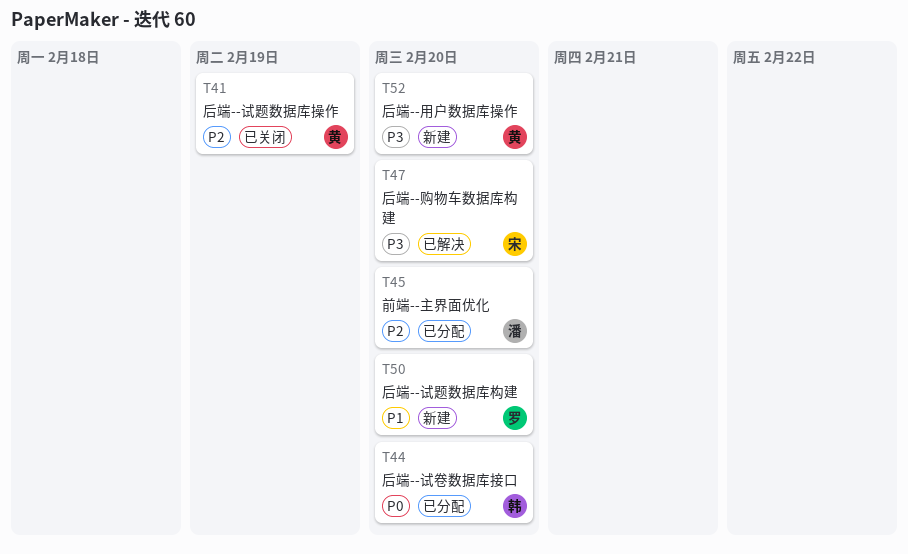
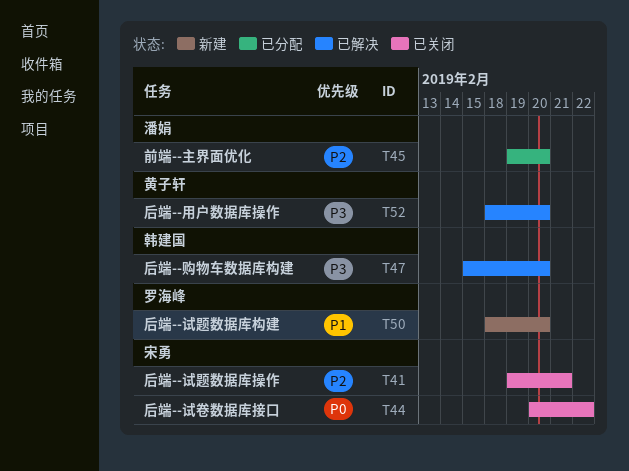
T41, owner: 黄子轩 -> 宋勇
T41, due: Feb 19 -> Feb 21
T44, status: 已分配 -> 已关闭
T44, owner: 韩建国 -> 宋勇
T44, due: Feb 20 -> Feb 22
T47, owner: 宋勇 -> 韩建国
T52, status: 新建 -> 已解决

